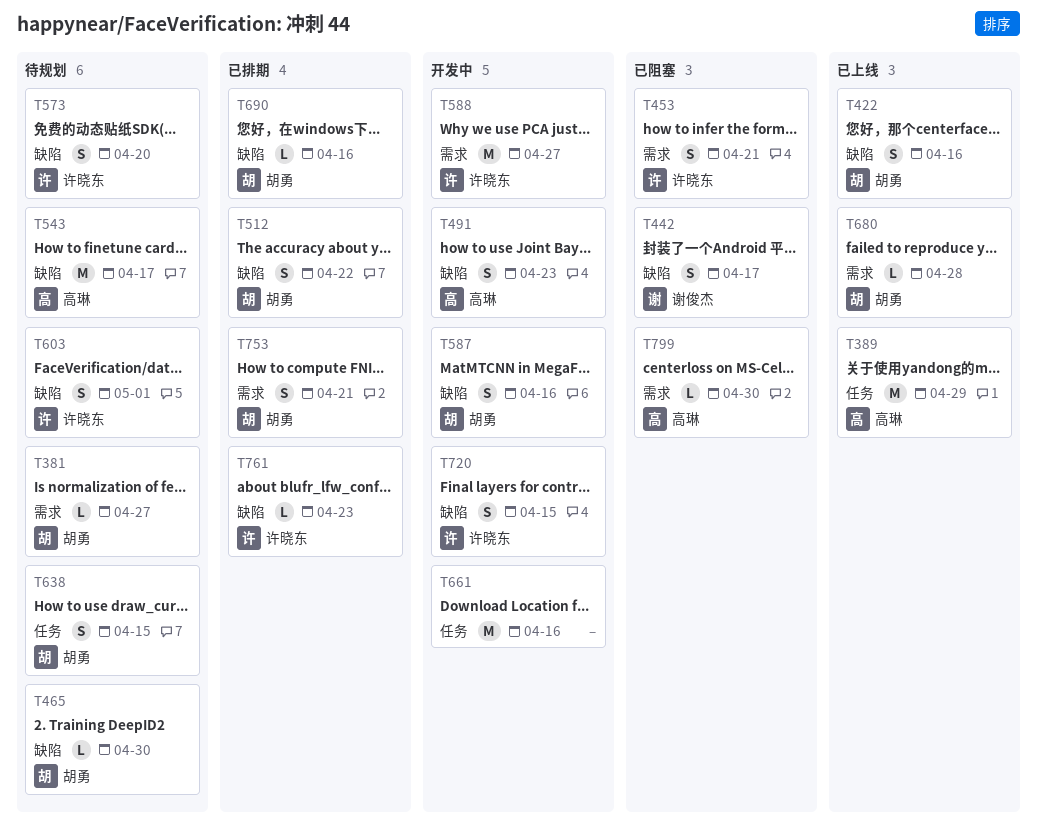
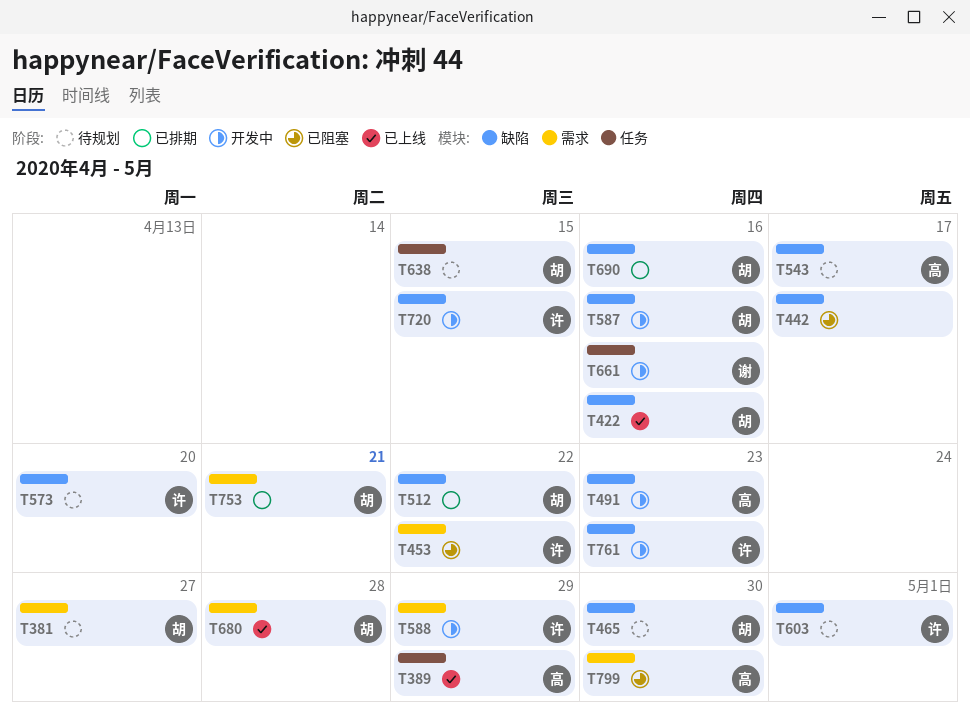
T442, owner: 谢俊杰 -> none
T453, due: Apr 21 -> Apr 22
T588, due: Apr 27 -> Apr 29
T661, owner: none -> 谢俊杰
T761, status: 已排期 -> 开发中

